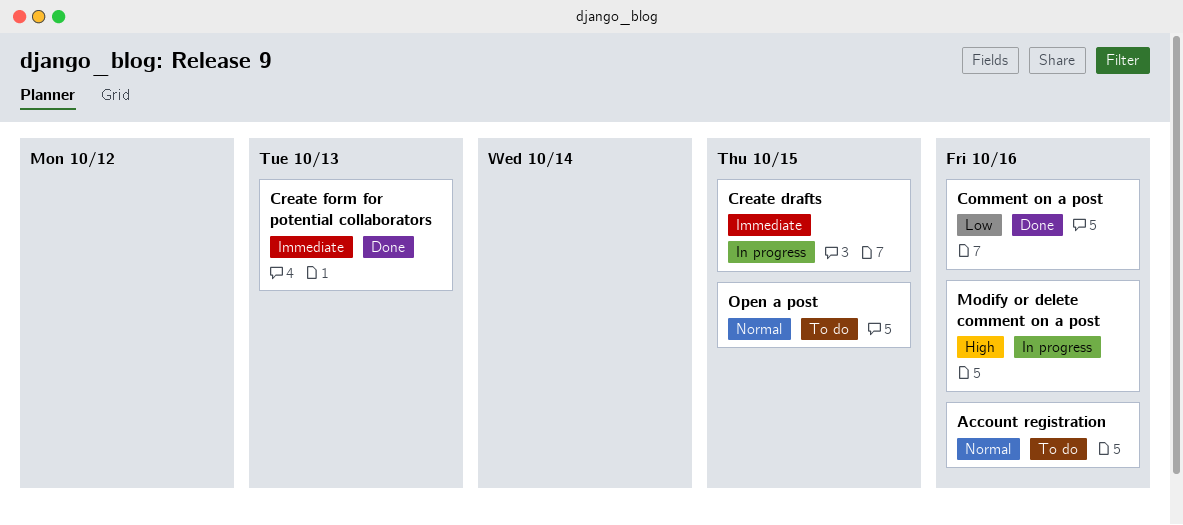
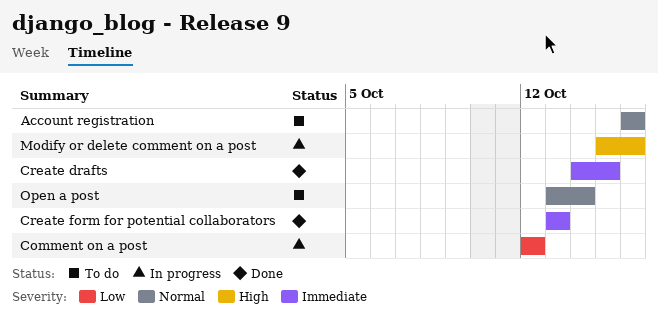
Comment on a post, status: Done -> In progress
Comment on a post, due: Oct 16 -> Oct 12
Create drafts, status: In progress -> Done
Open a post, due: Oct 15 -> Oct 14

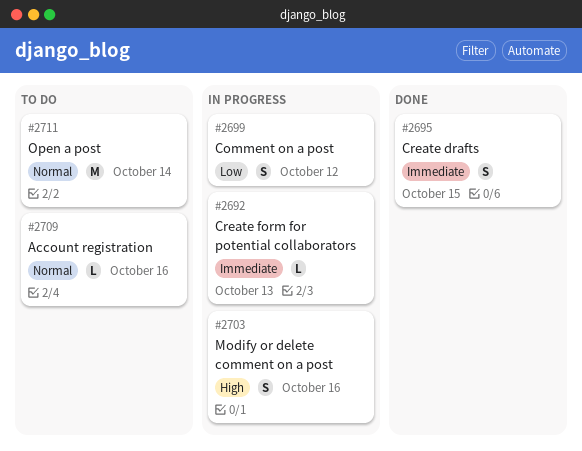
Create form for potential collaborators, status: Done -> In progress

